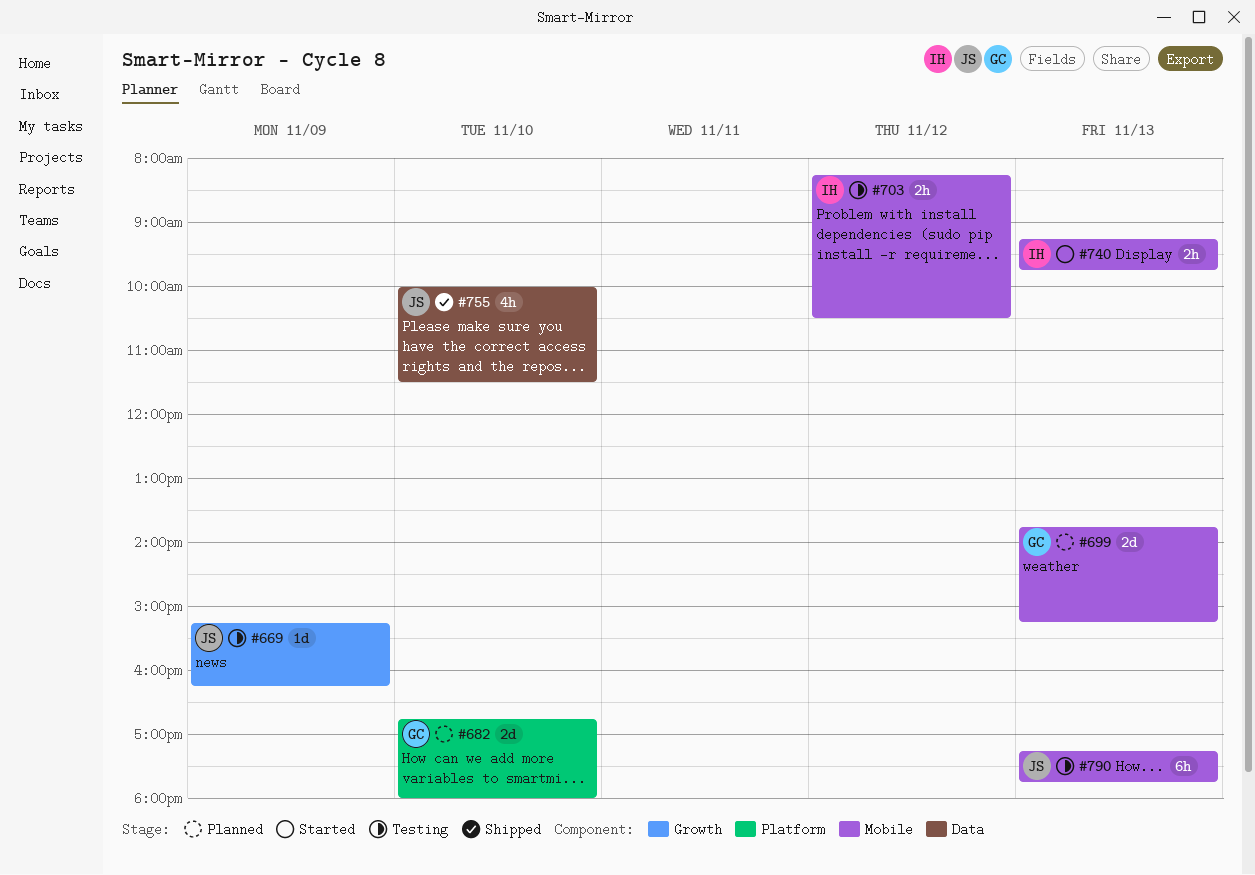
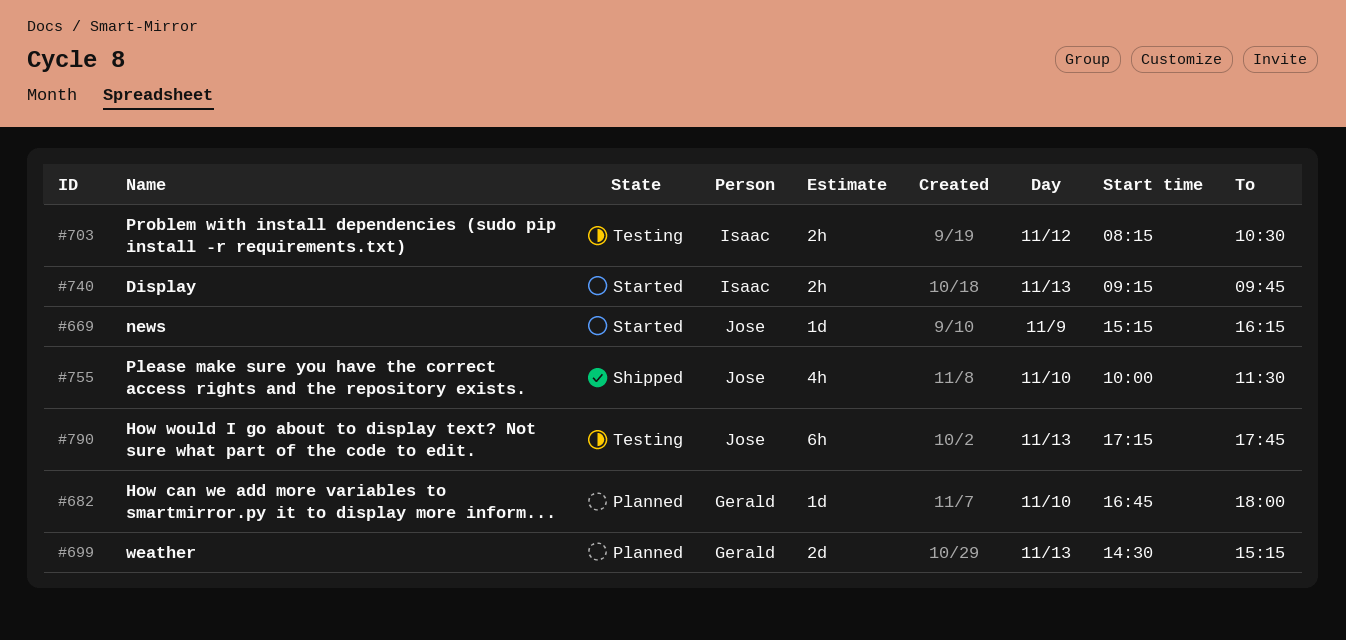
#669, status: Testing -> Started
#682, estimate: 2d -> 1d
#699, begins: 13:45 -> 14:30

